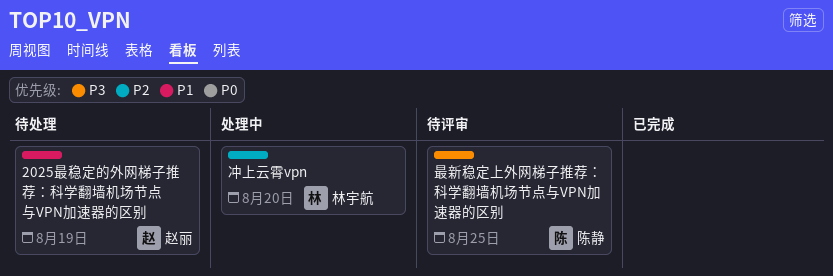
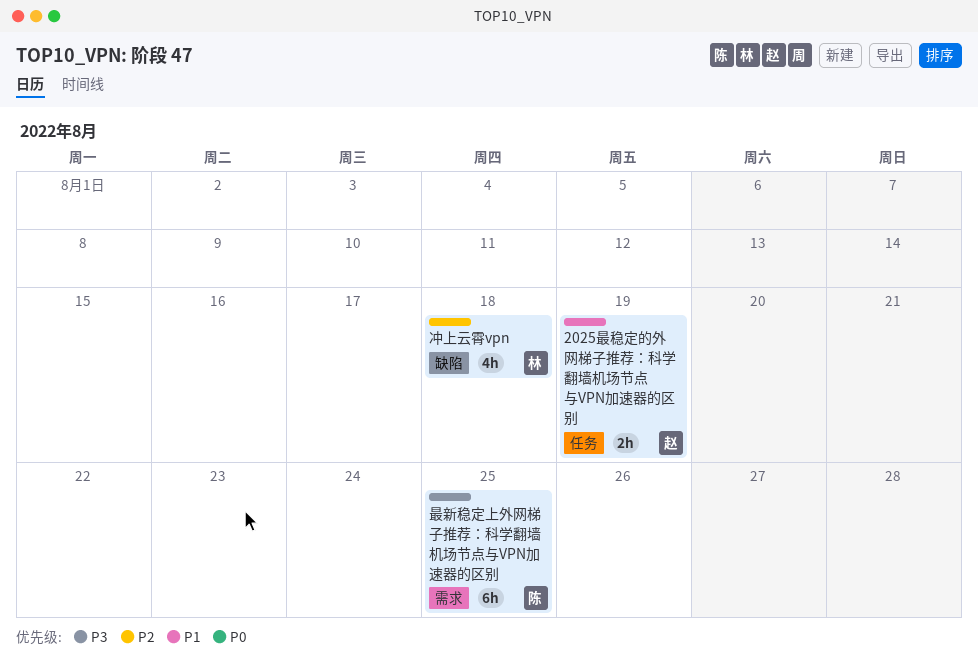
冲上云霄vpn, due: Aug 20 -> Aug 18

